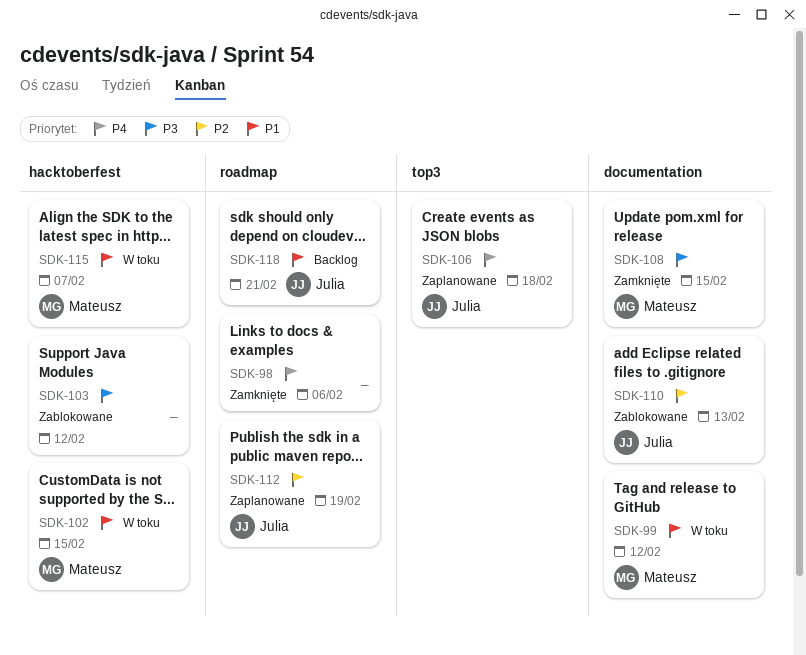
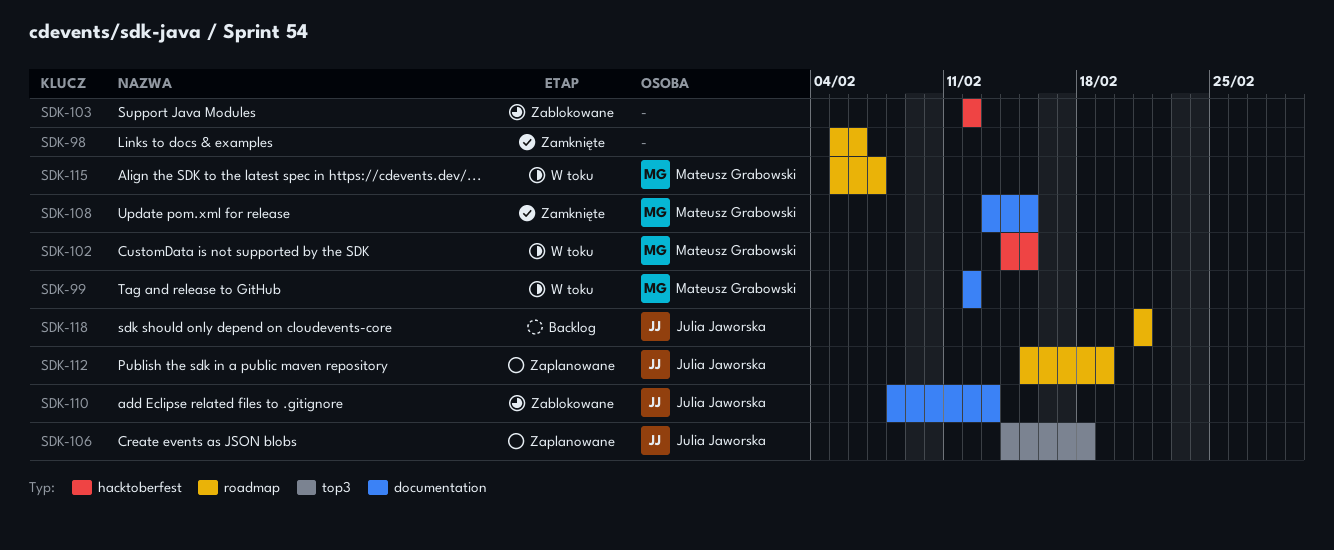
SDK-115, label: hacktoberfest -> roadmap

